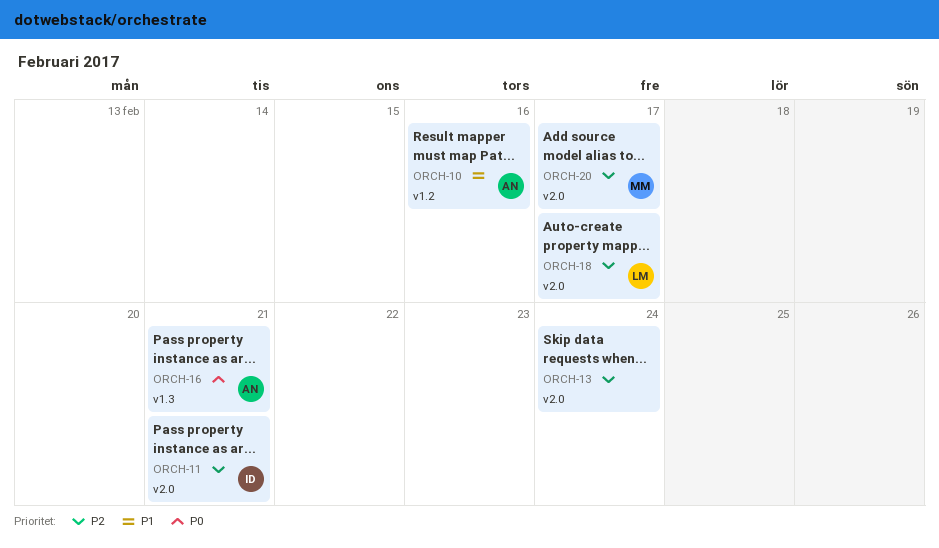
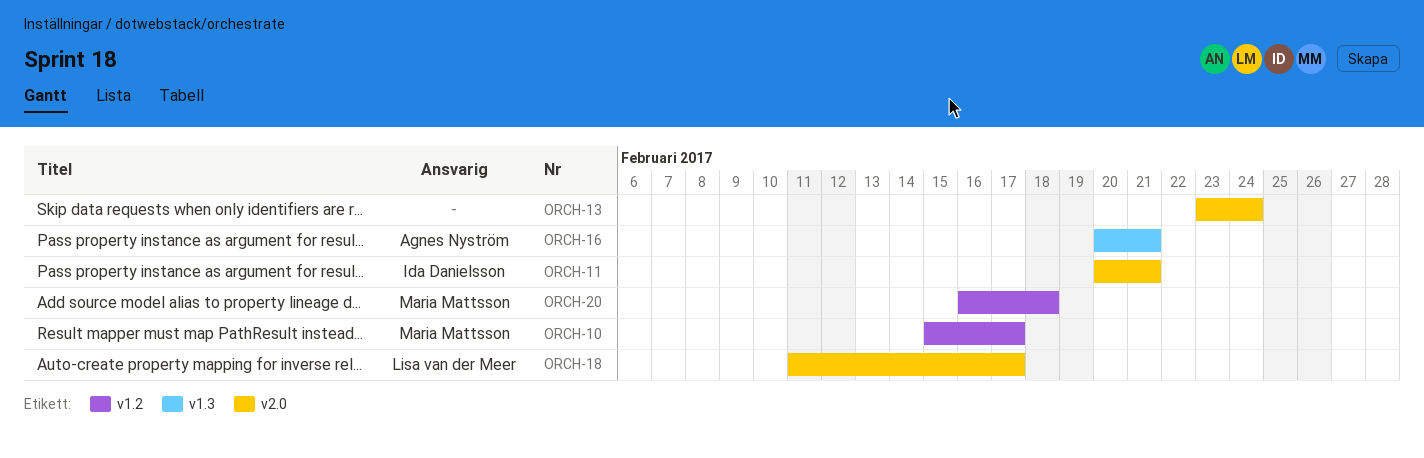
ORCH-10, owner: Agnes Nyström -> Maria Mattsson
ORCH-10, due: Feb 16 -> Feb 17
ORCH-20, label: v2.0 -> v1.2
ORCH-20, due: Feb 17 -> Feb 18

